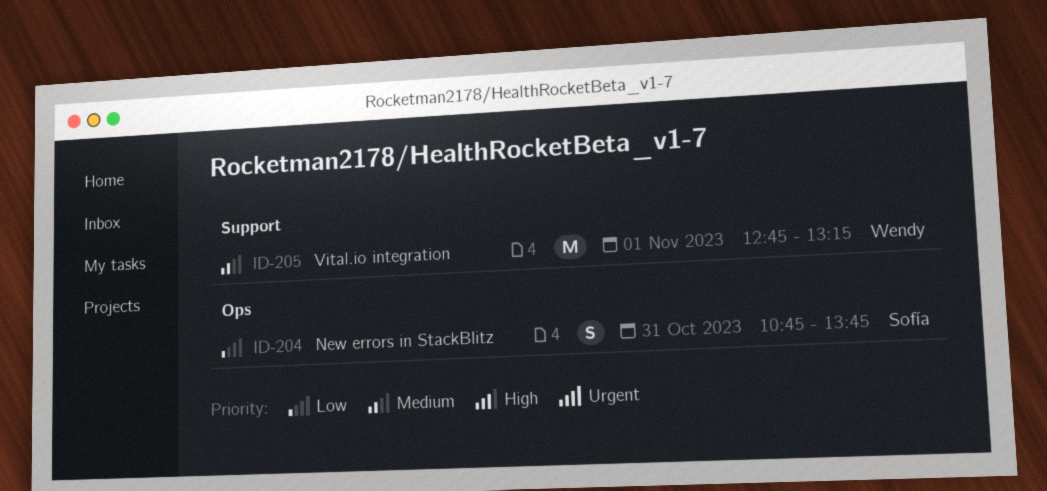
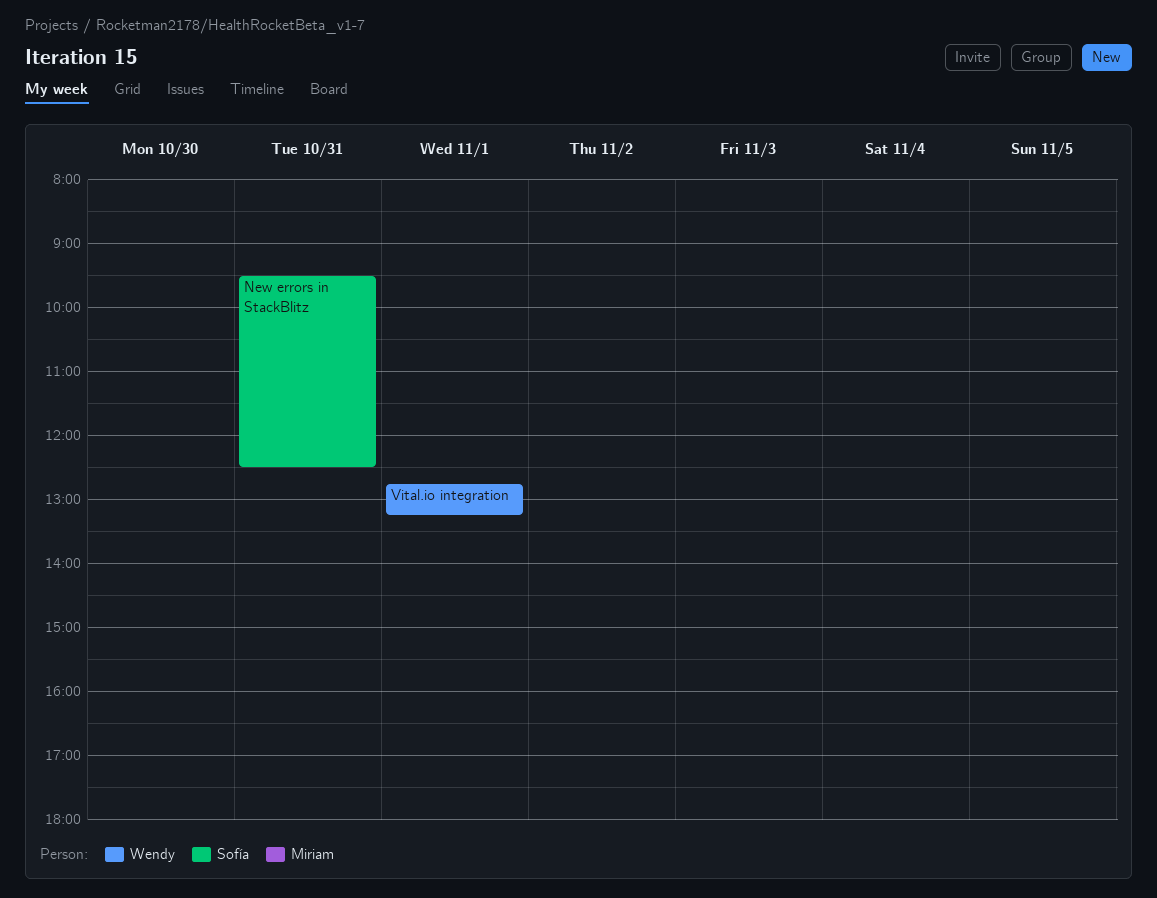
New errors in StackBlitz, begins: 10:45 -> 09:30
New errors in StackBlitz, ends: 13:45 -> 12:30

